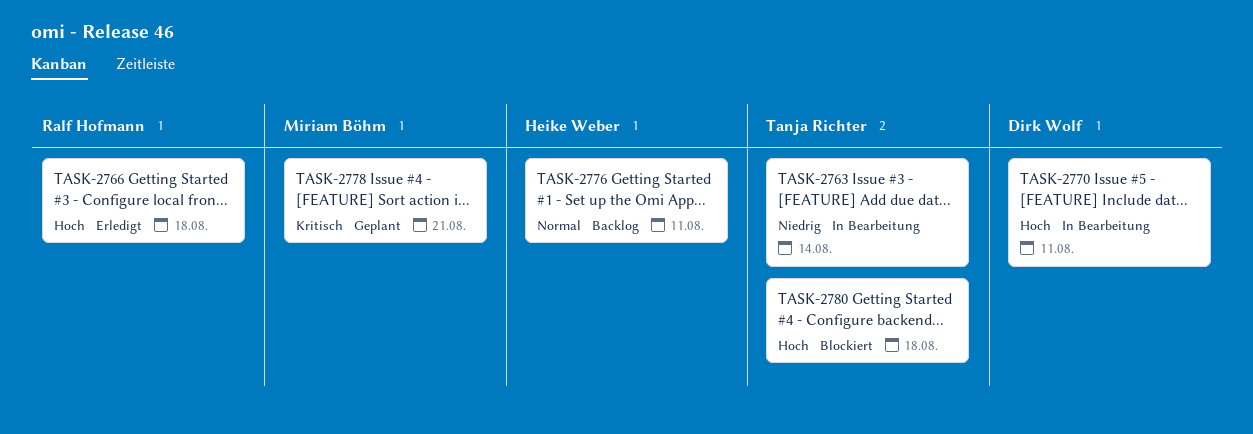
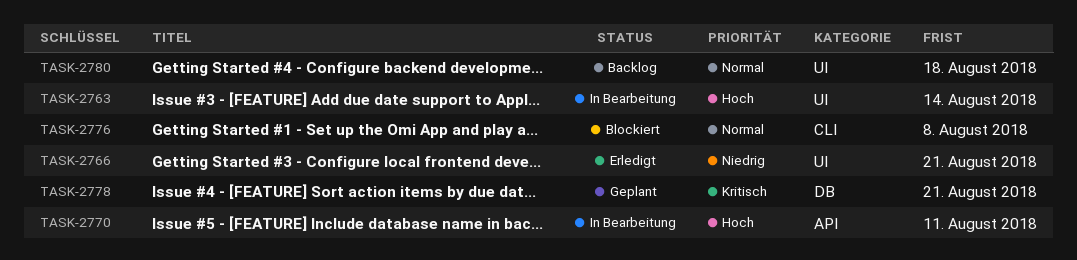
TASK-2763, priority: Niedrig -> Hoch
TASK-2766, priority: Hoch -> Niedrig
TASK-2766, due: Aug 18 -> Aug 21
TASK-2776, status: Backlog -> Blockiert
TASK-2776, due: Aug 11 -> Aug 8
TASK-2780, status: Blockiert -> Backlog
TASK-2780, priority: Hoch -> Normal

